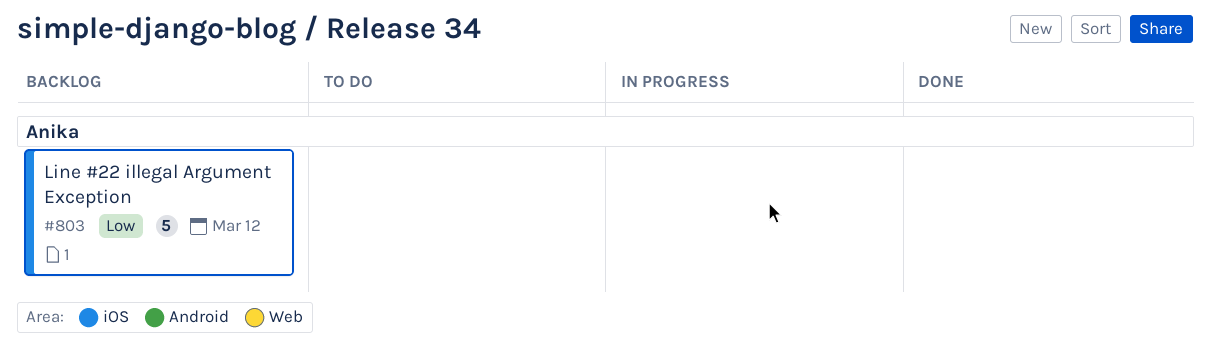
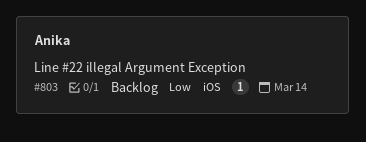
#803, estimate: 5 -> 1
#803, due: Mar 12 -> Mar 14

